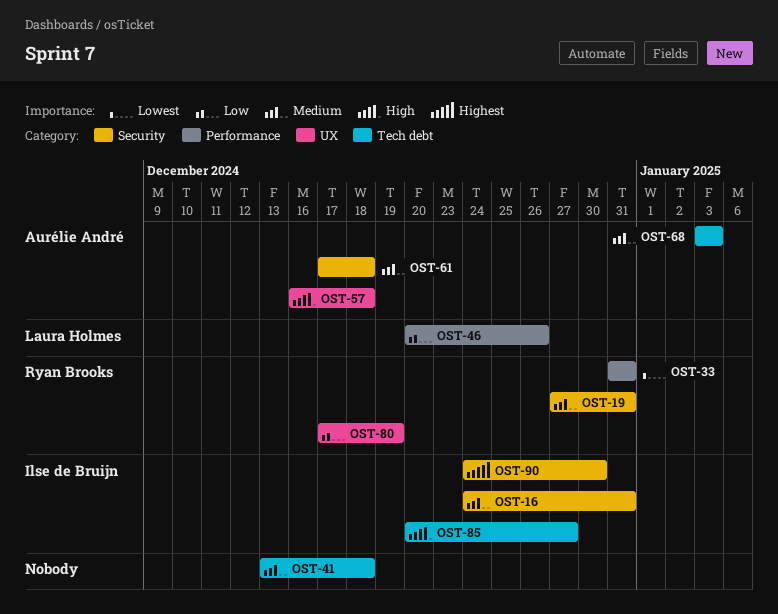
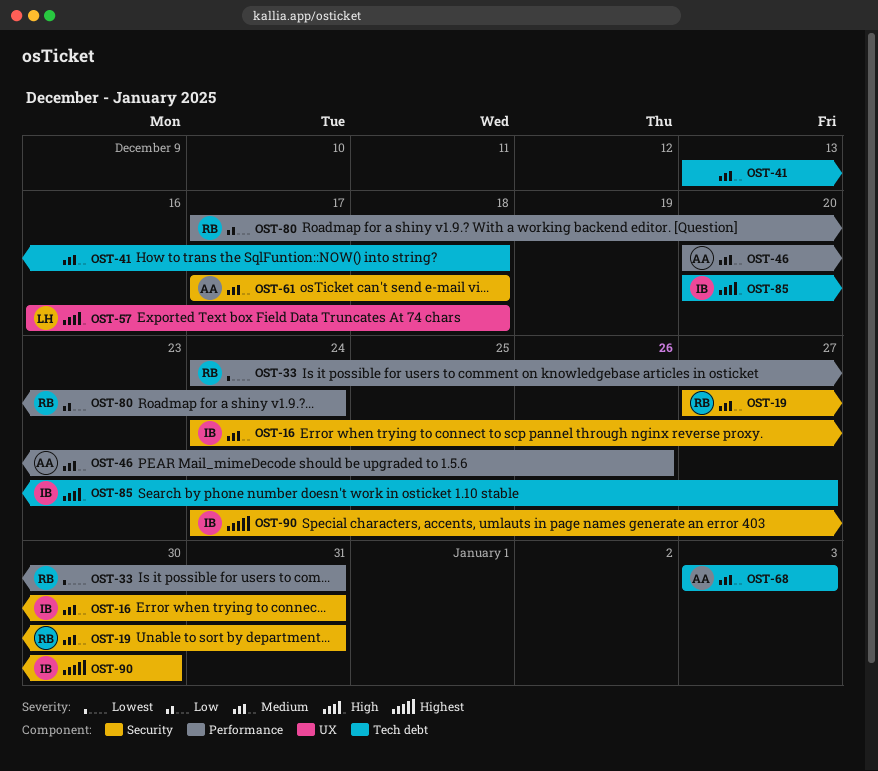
OST-33, start: Dec 31 -> Dec 24
OST-46, owner: Laura Holmes -> Aurélie André
OST-46, priority: Low -> Medium
OST-57, owner: Aurélie André -> Laura Holmes
OST-80, label: UX -> Performance
OST-80, due: Dec 19 -> Dec 24

